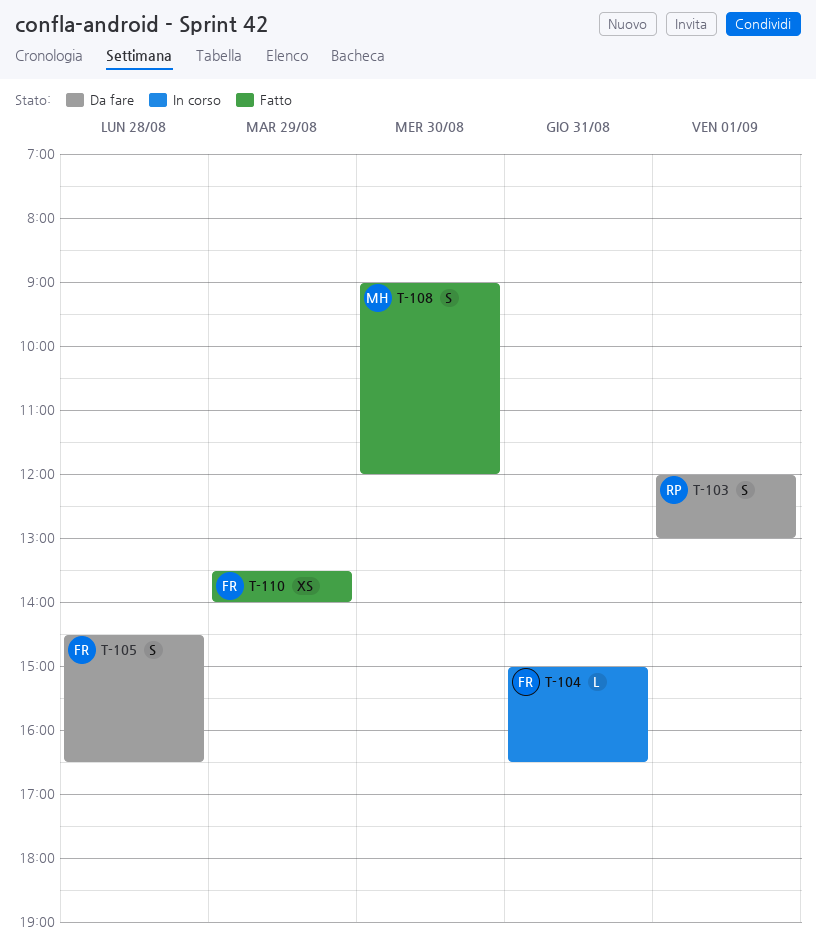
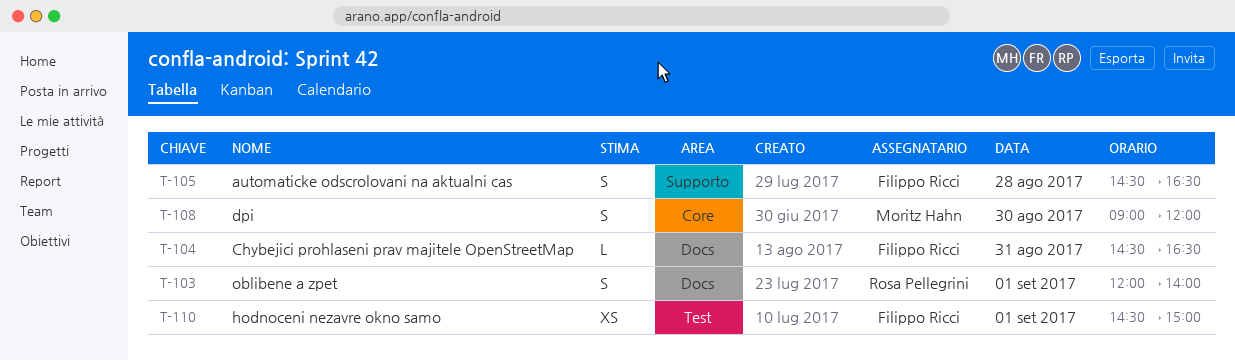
T-103, ends: 13:00 -> 14:00
T-104, begins: 15:00 -> 14:30
T-110, day: Aug 29 -> Sep 1
T-110, begins: 13:30 -> 14:30
T-110, ends: 14:00 -> 15:00

